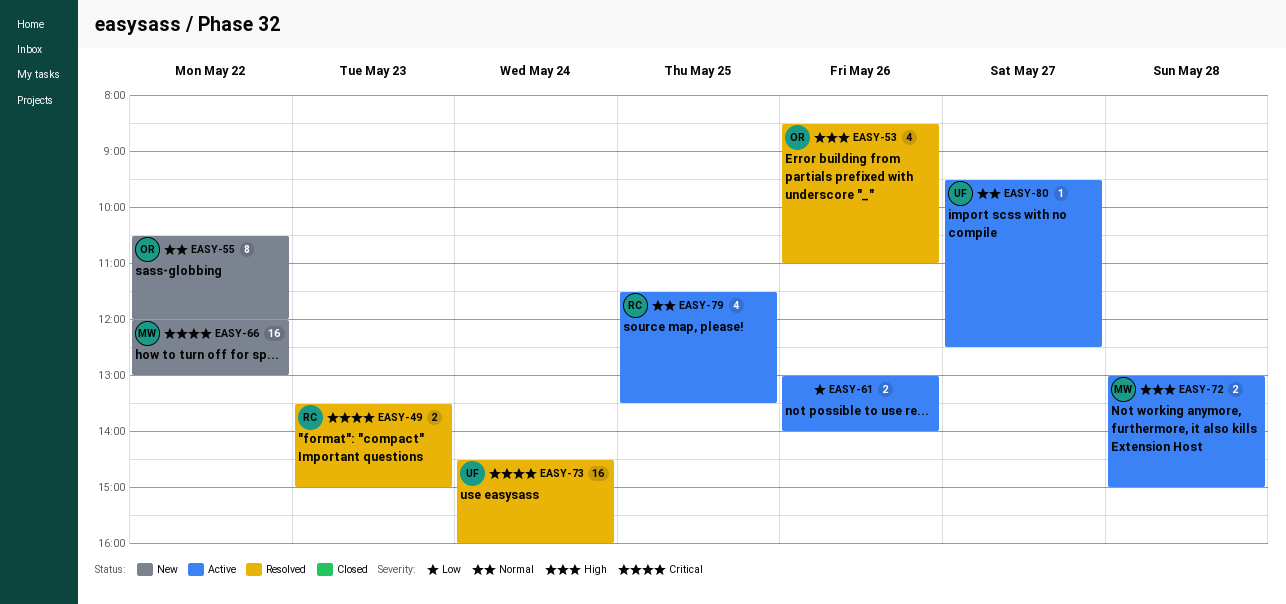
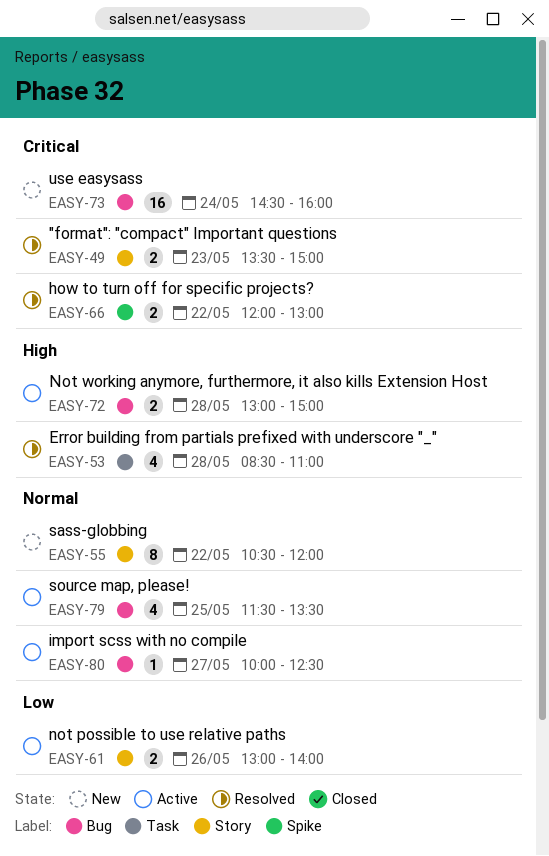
EASY-53, day: May 26 -> May 28
EASY-66, status: New -> Resolved
EASY-66, estimate: 16 -> 2
EASY-73, status: Resolved -> New
EASY-80, begins: 09:30 -> 10:00

